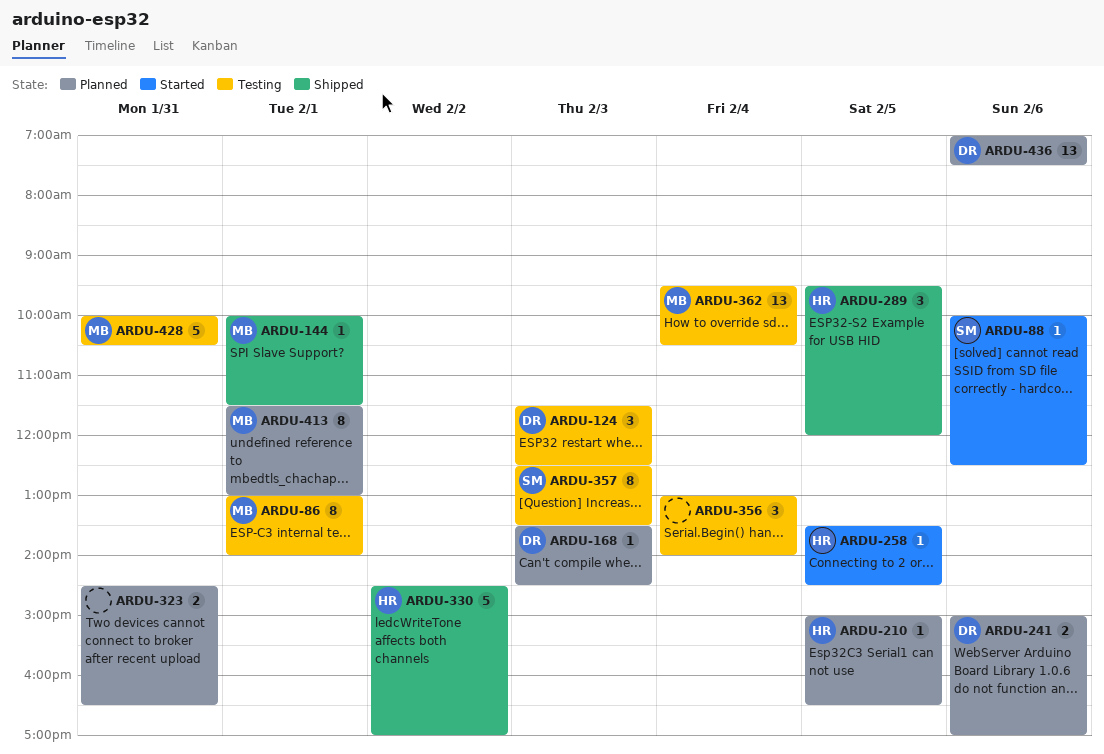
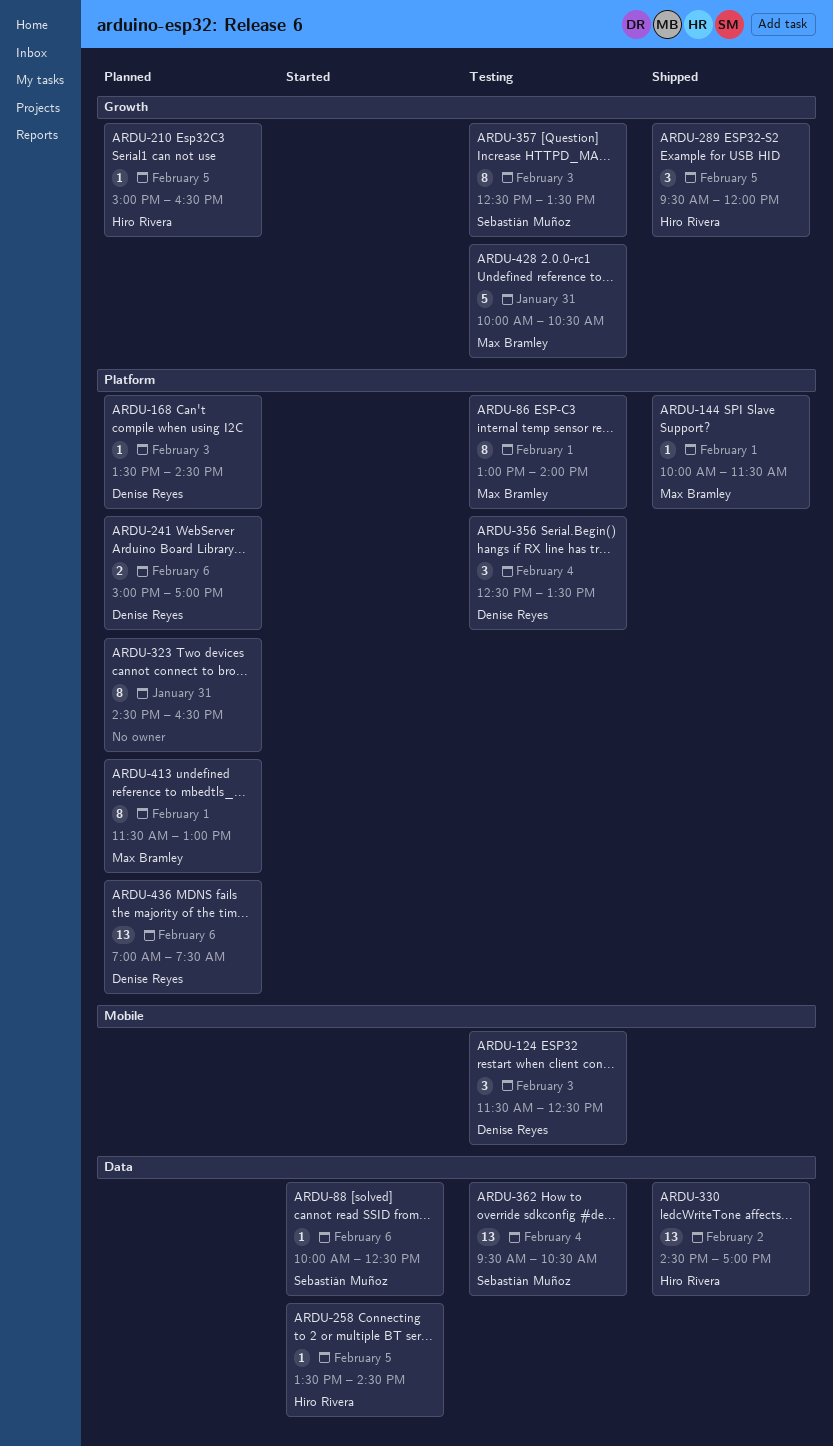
ARDU-323, estimate: 2 -> 8
ARDU-330, estimate: 5 -> 13
ARDU-356, owner: none -> Denise Reyes
ARDU-356, begins: 13:00 -> 12:30
ARDU-356, ends: 14:00 -> 13:30
ARDU-362, owner: Max Bramley -> Sebastián Muñoz

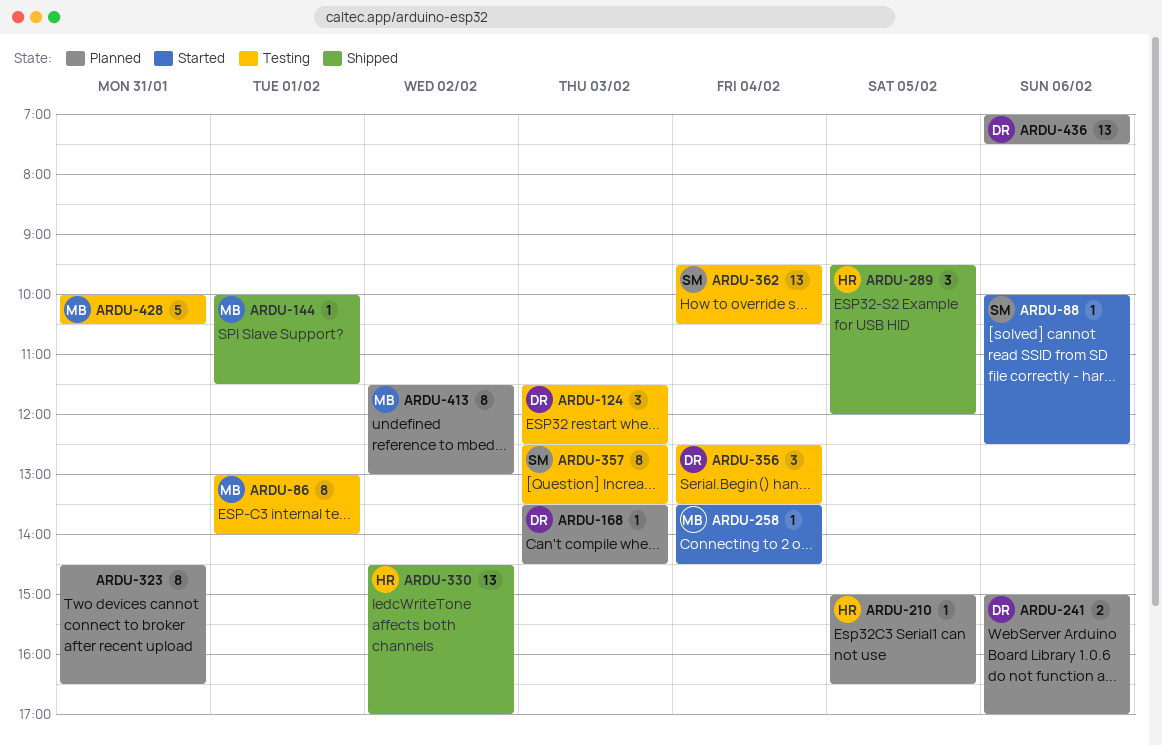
ARDU-258, owner: Hiro Rivera -> Max Bramley
ARDU-258, day: Feb 5 -> Feb 4
ARDU-413, day: Feb 1 -> Feb 2

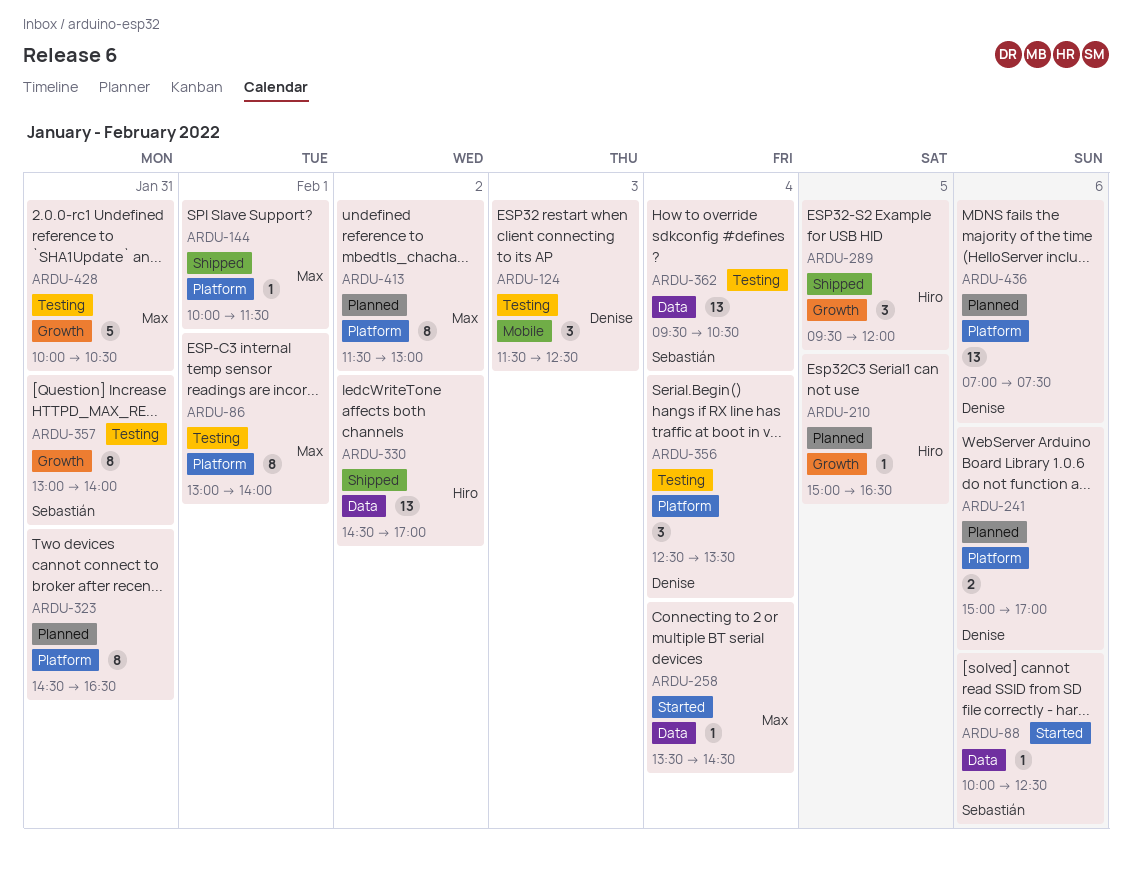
ARDU-168: present -> none
ARDU-357, day: Feb 3 -> Jan 31
ARDU-357, begins: 12:30 -> 13:00
ARDU-357, ends: 13:30 -> 14:00

